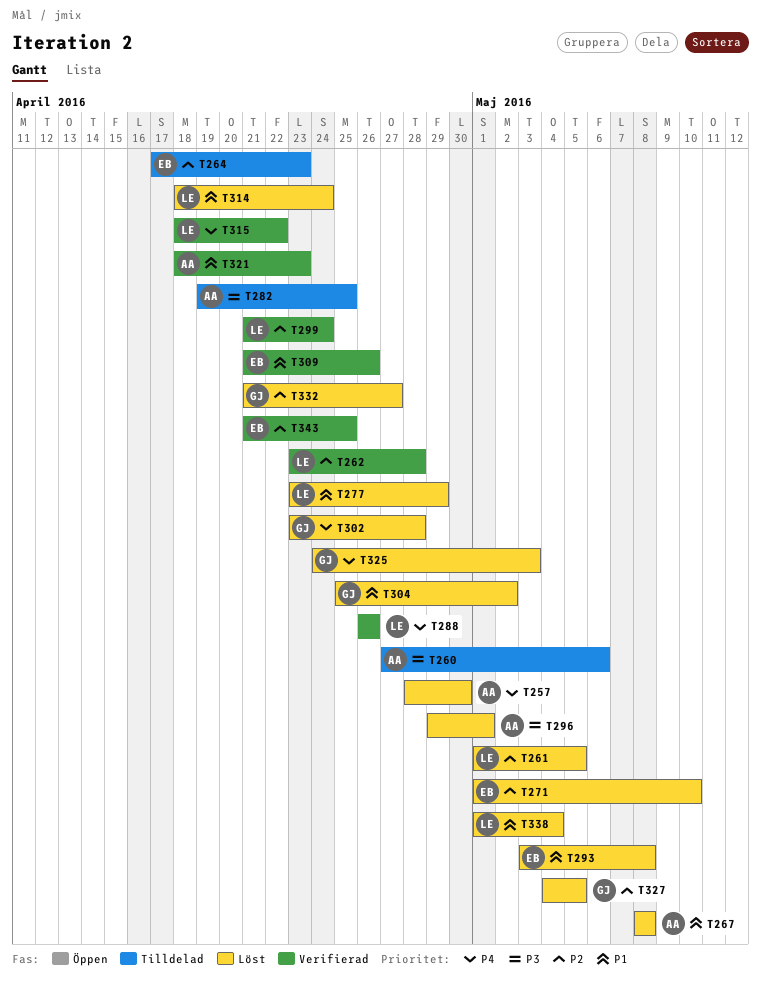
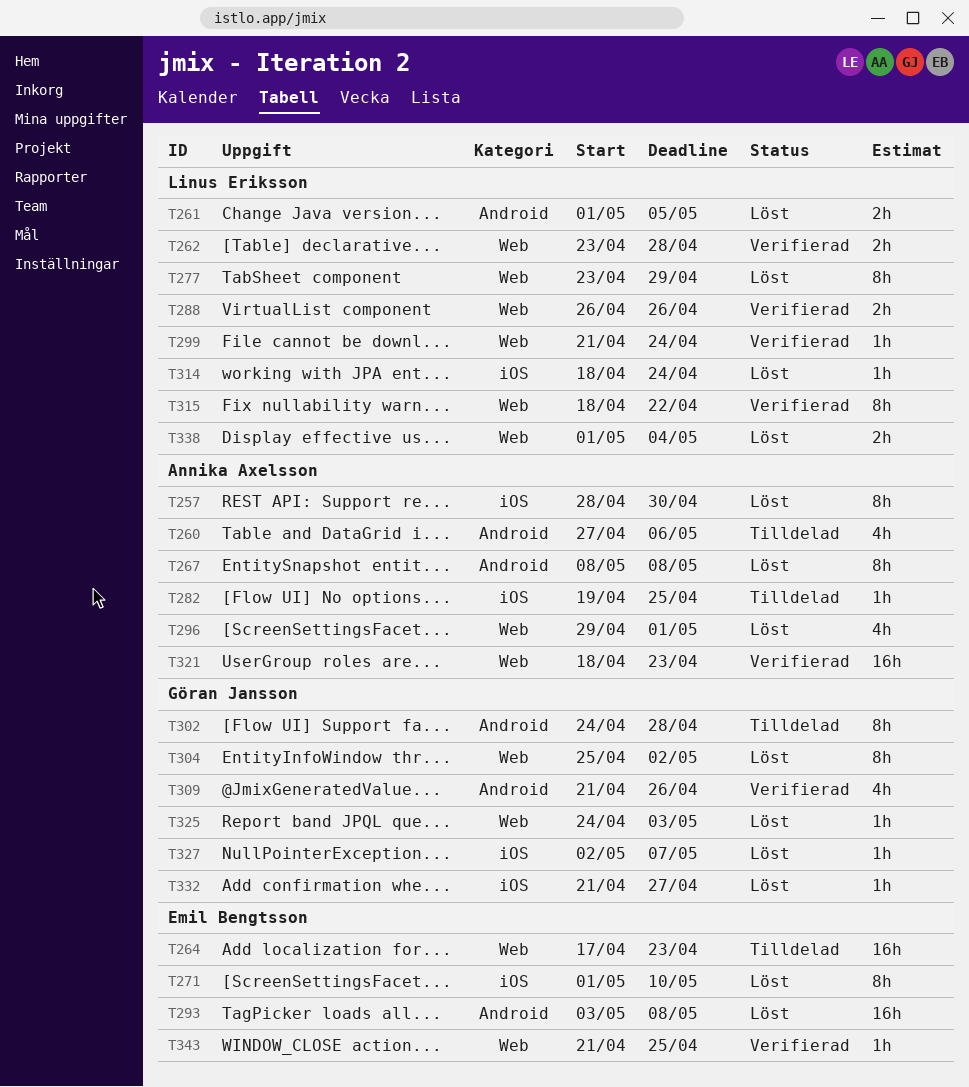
T302, status: Löst -> Tilldelad
T302, start: Apr 23 -> Apr 24
T309, owner: Emil Bengtsson -> Göran Jansson
T327, start: May 4 -> May 2
T327, due: May 5 -> May 7

